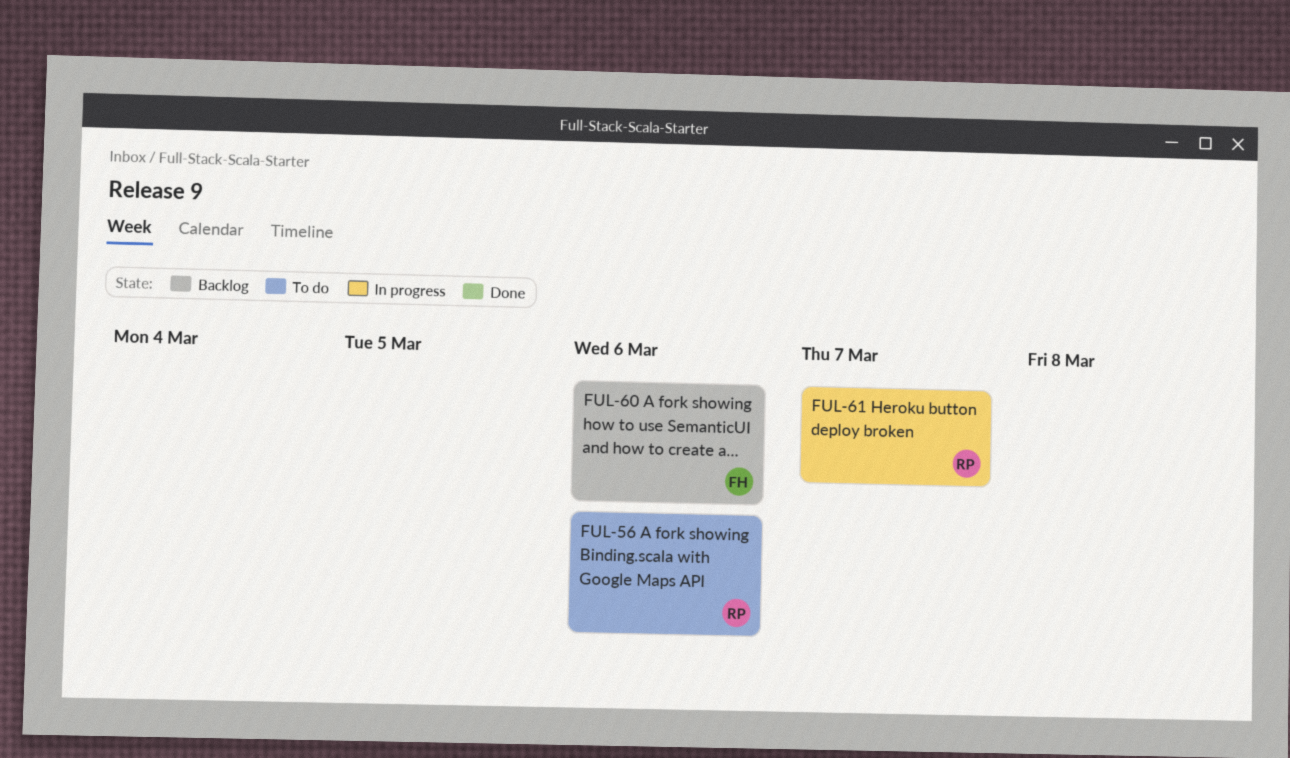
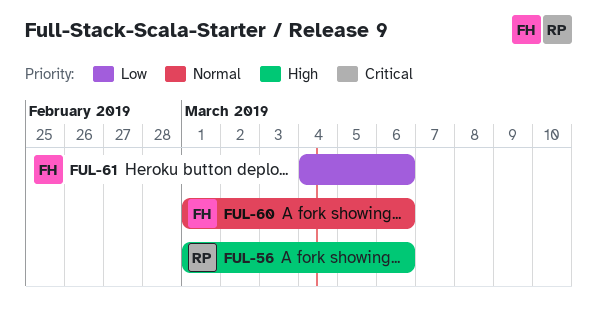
FUL-61, owner: RP -> FH
FUL-61, due: Mar 7 -> Mar 6

